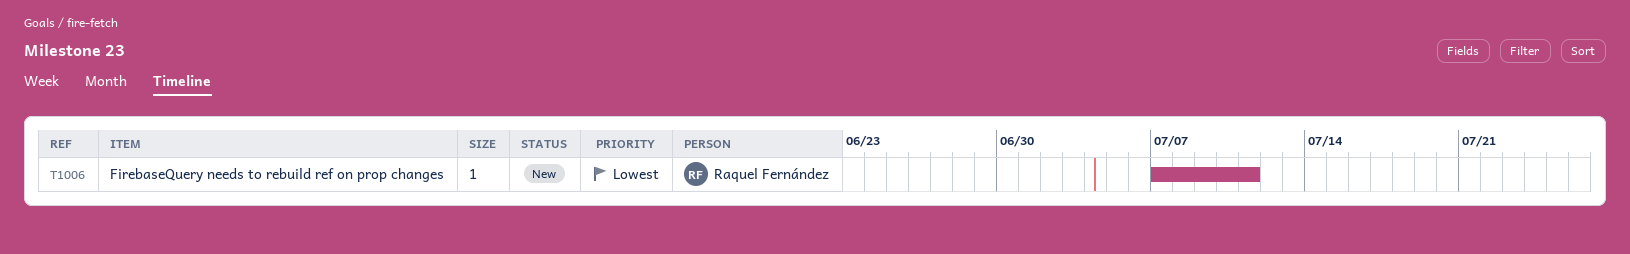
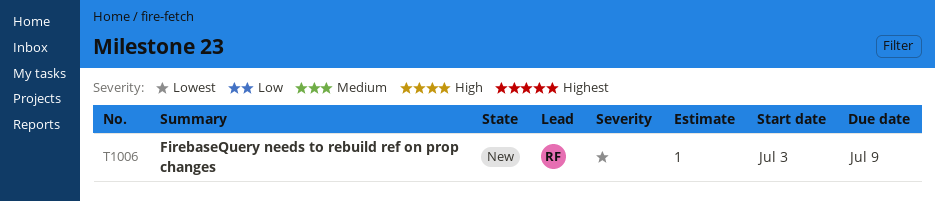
T1006, start: Jul 7 -> Jul 3
T1006, due: Jul 11 -> Jul 9

